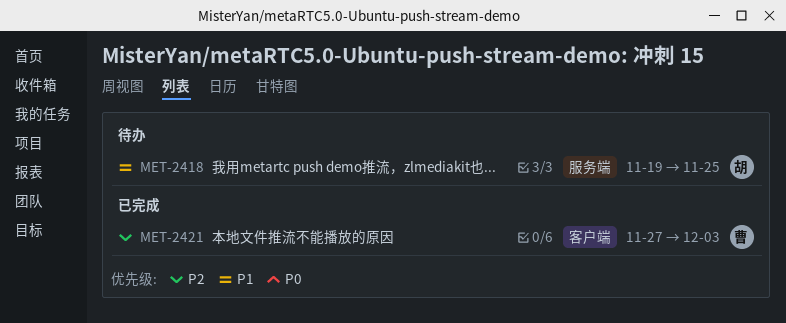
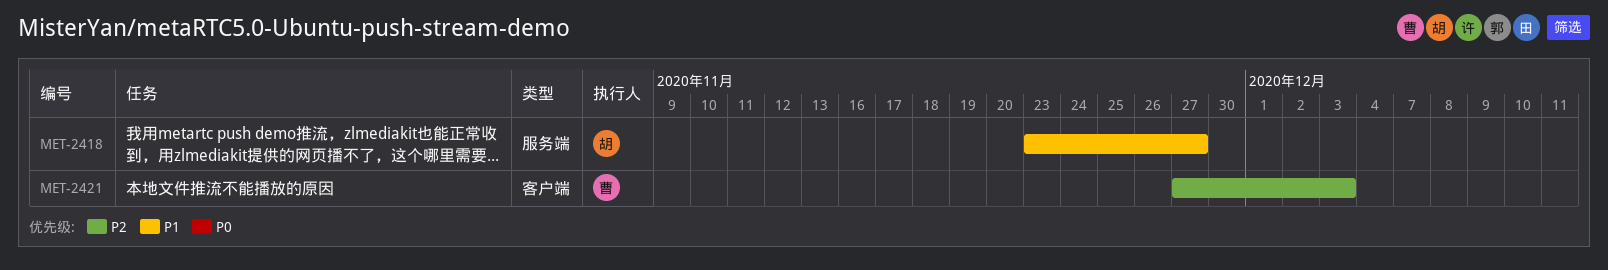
MET-2418, start: Nov 19 -> Nov 23
MET-2418, due: Nov 25 -> Nov 27

